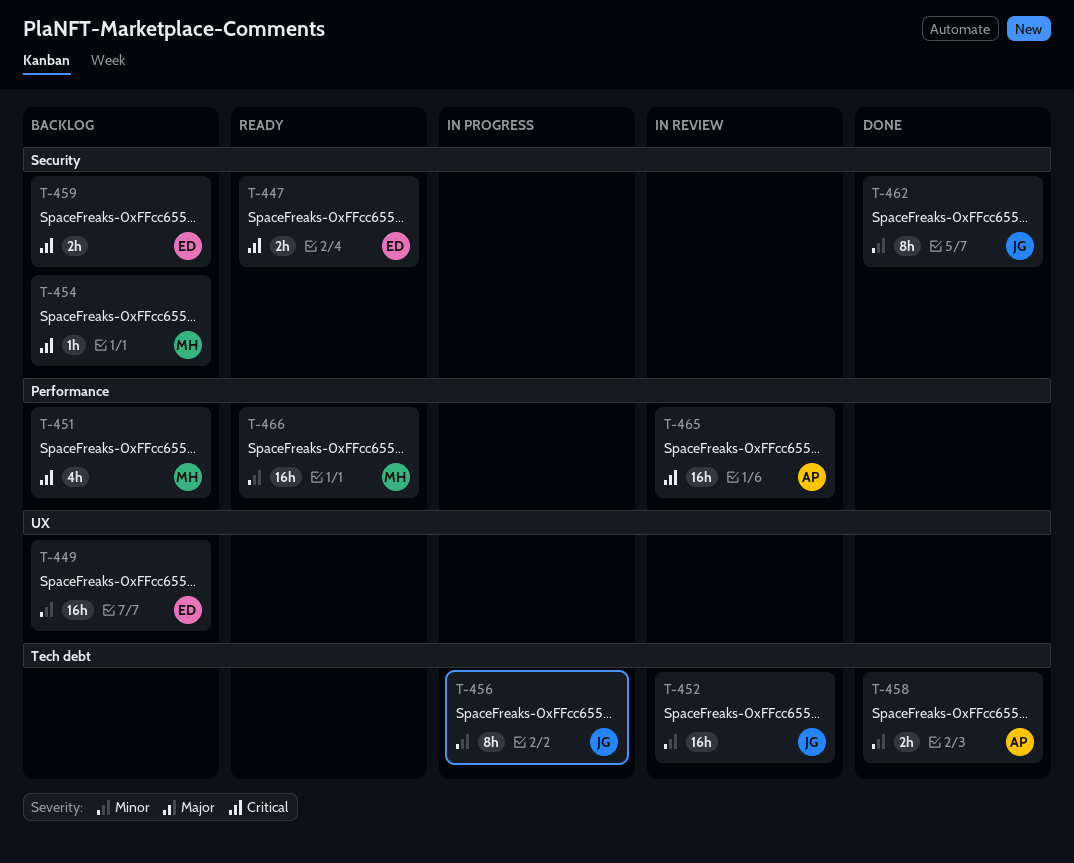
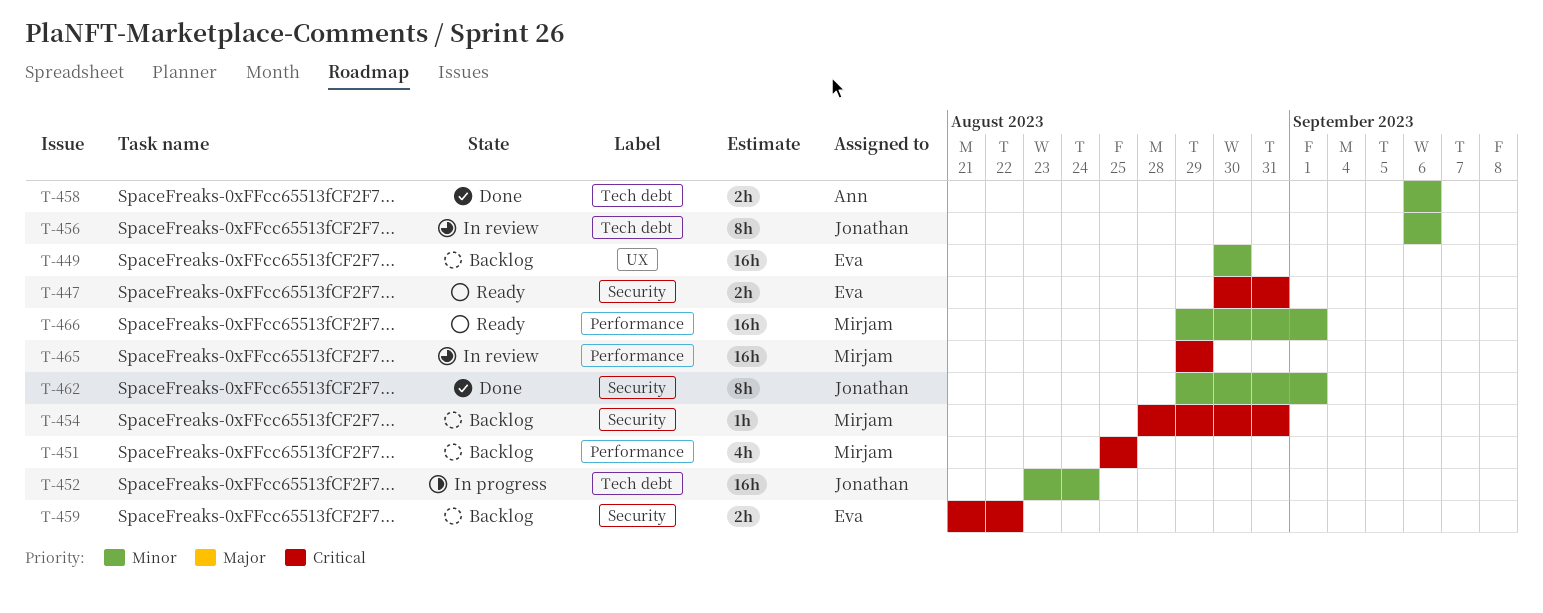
T-452, status: In review -> In progress
T-456, status: In progress -> In review
T-465, owner: Ann -> Mirjam

